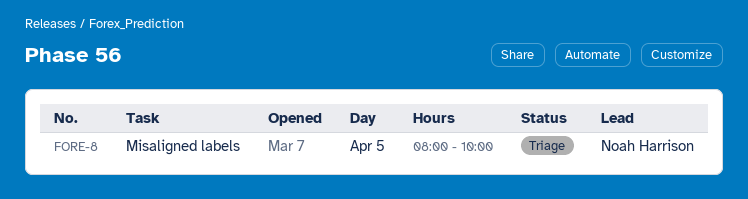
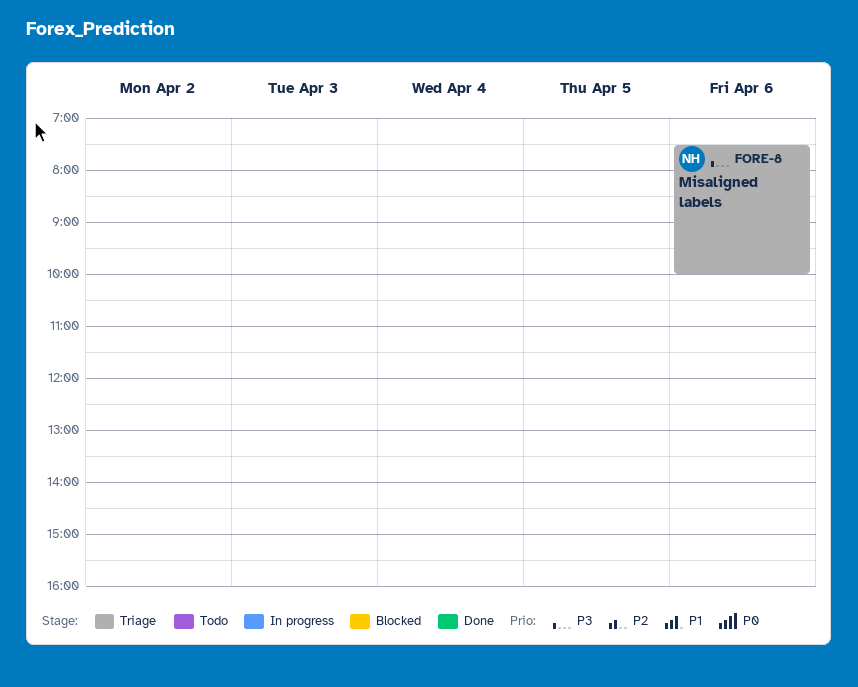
FORE-8, day: Apr 5 -> Apr 6
FORE-8, begins: 08:00 -> 07:30

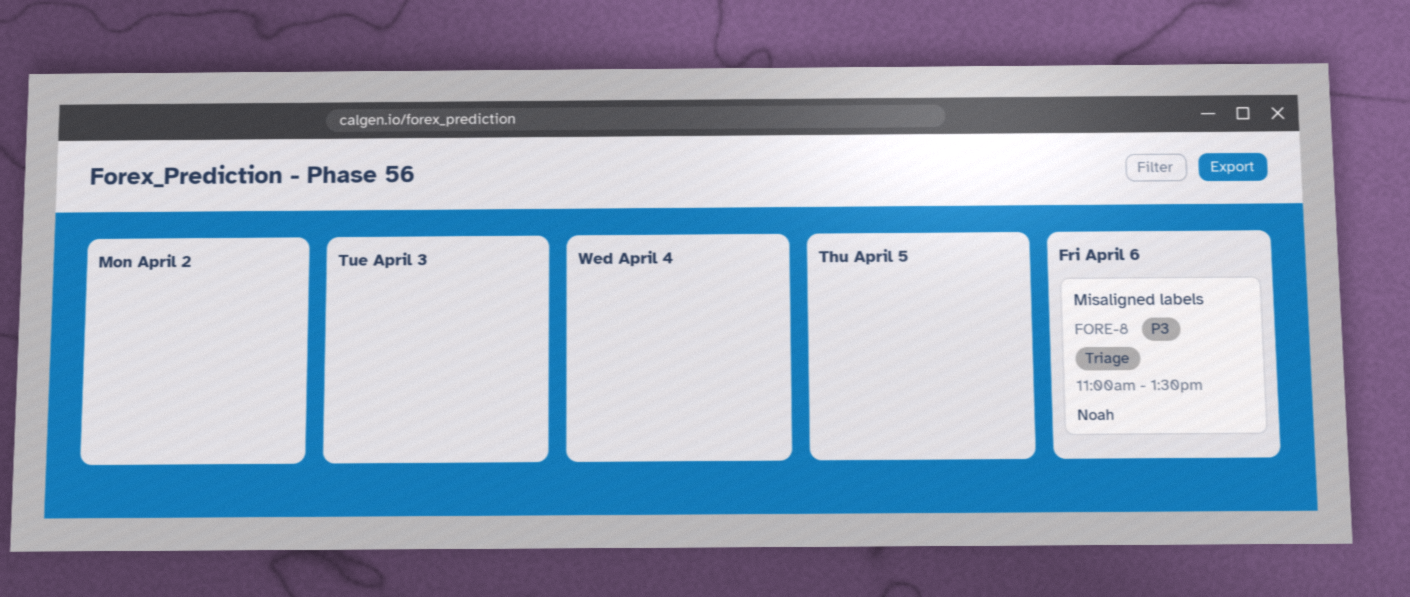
FORE-8, begins: 07:30 -> 11:00
FORE-8, ends: 10:00 -> 13:30

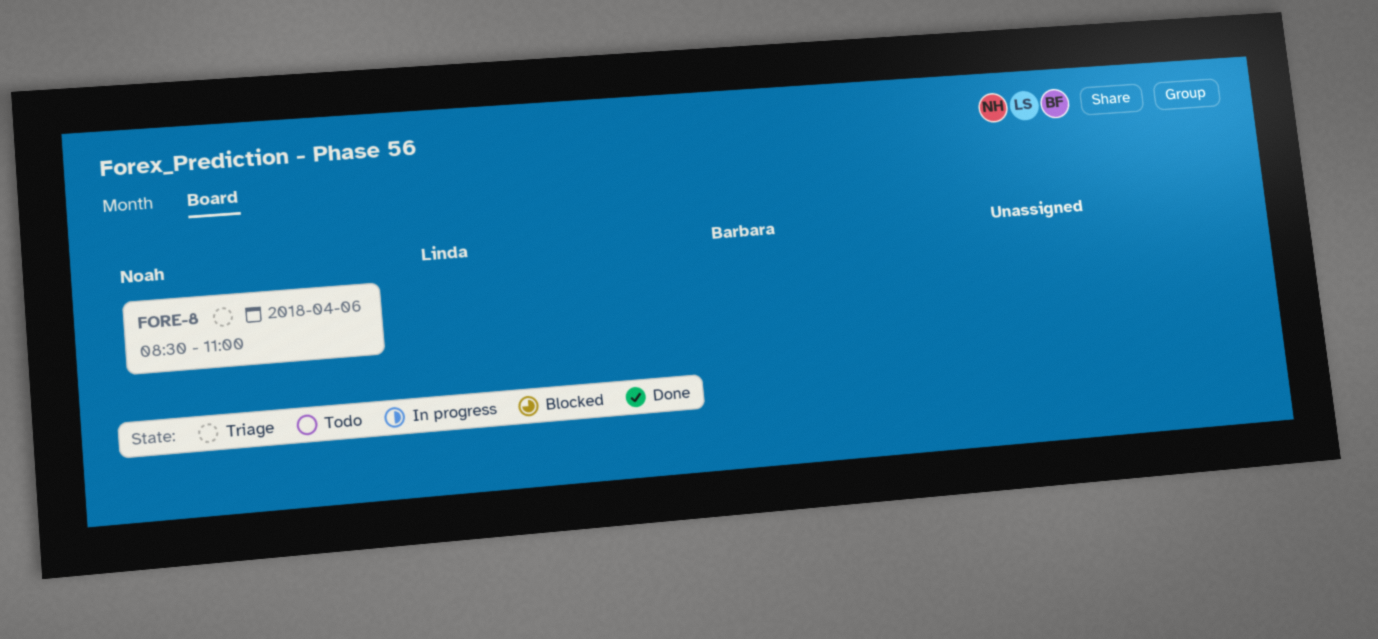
FORE-8, begins: 11:00 -> 08:30
FORE-8, ends: 13:30 -> 11:00

